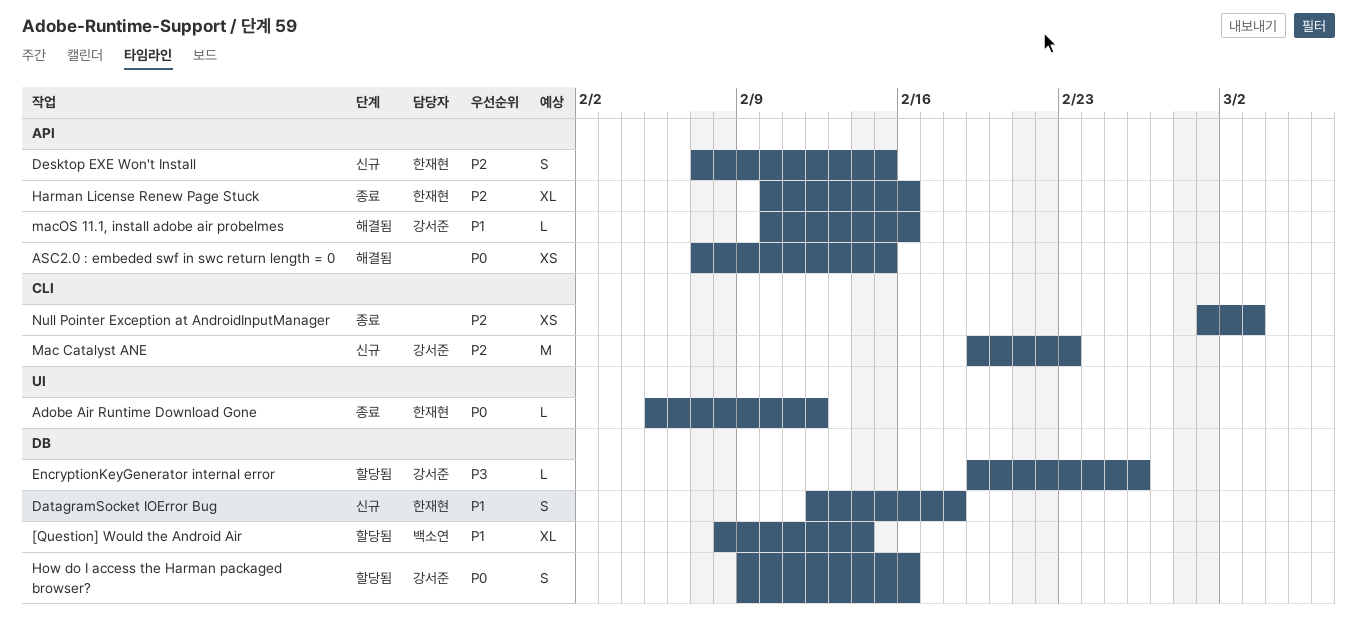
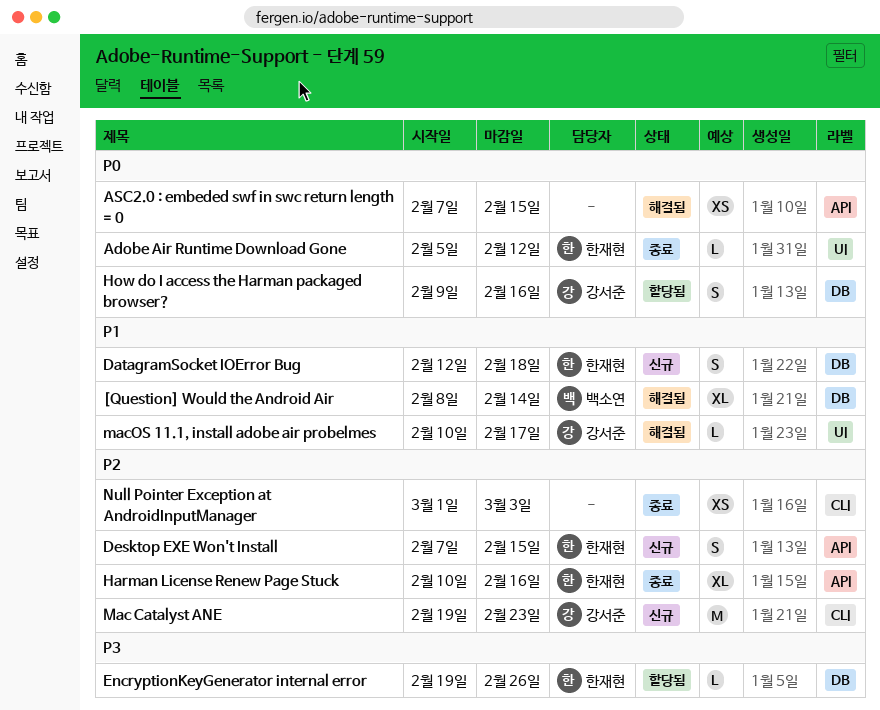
[Question] Would the Android Air, status: 할당됨 -> 해결됨
EncryptionKeyGenerator internal error, owner: 강서준 -> 한재현
macOS 11.1, install adobe air probelmes, label: API -> UI
macOS 11.1, install adobe air probelmes, due: Feb 16 -> Feb 17

